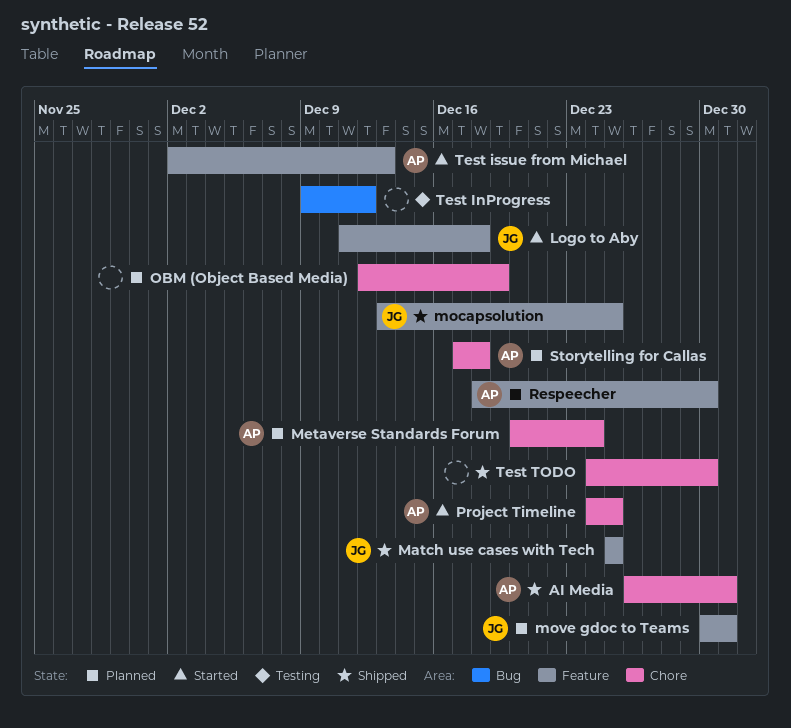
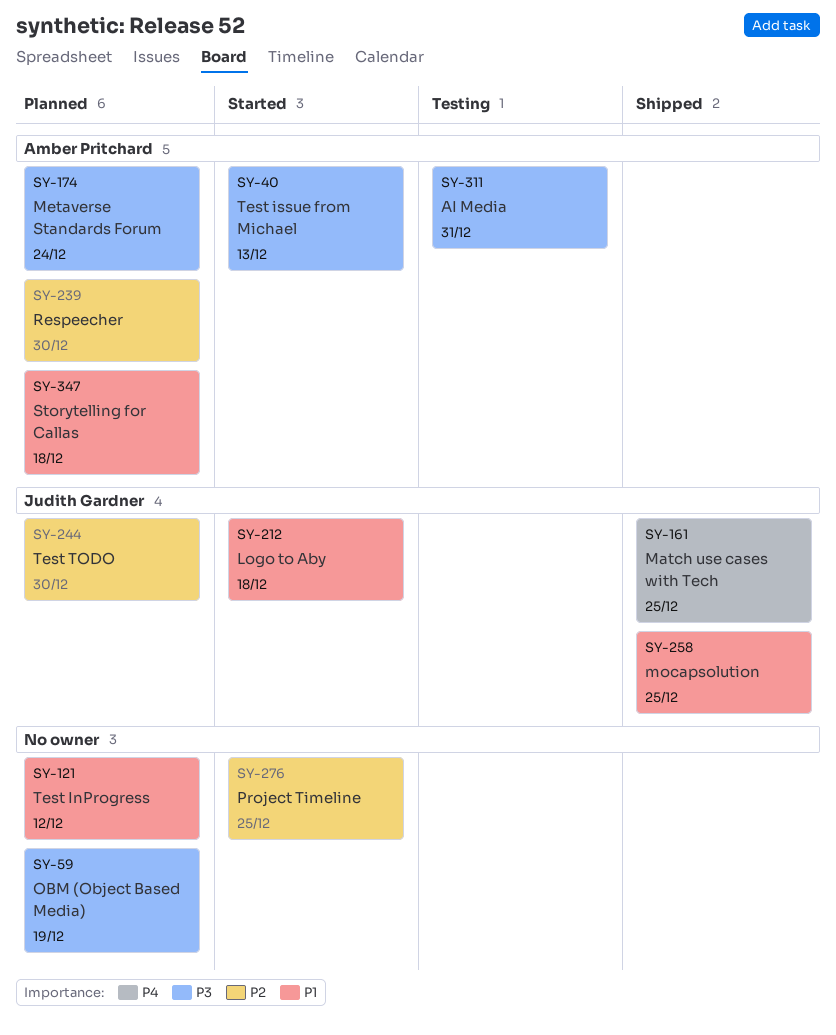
AI Media, status: Shipped -> Testing
move gdoc to Teams: present -> none
Project Timeline, owner: Amber Pritchard -> none
Test InProgress, status: Testing -> Planned
Test TODO, status: Shipped -> Planned
Test TODO, owner: none -> Judith Gardner

